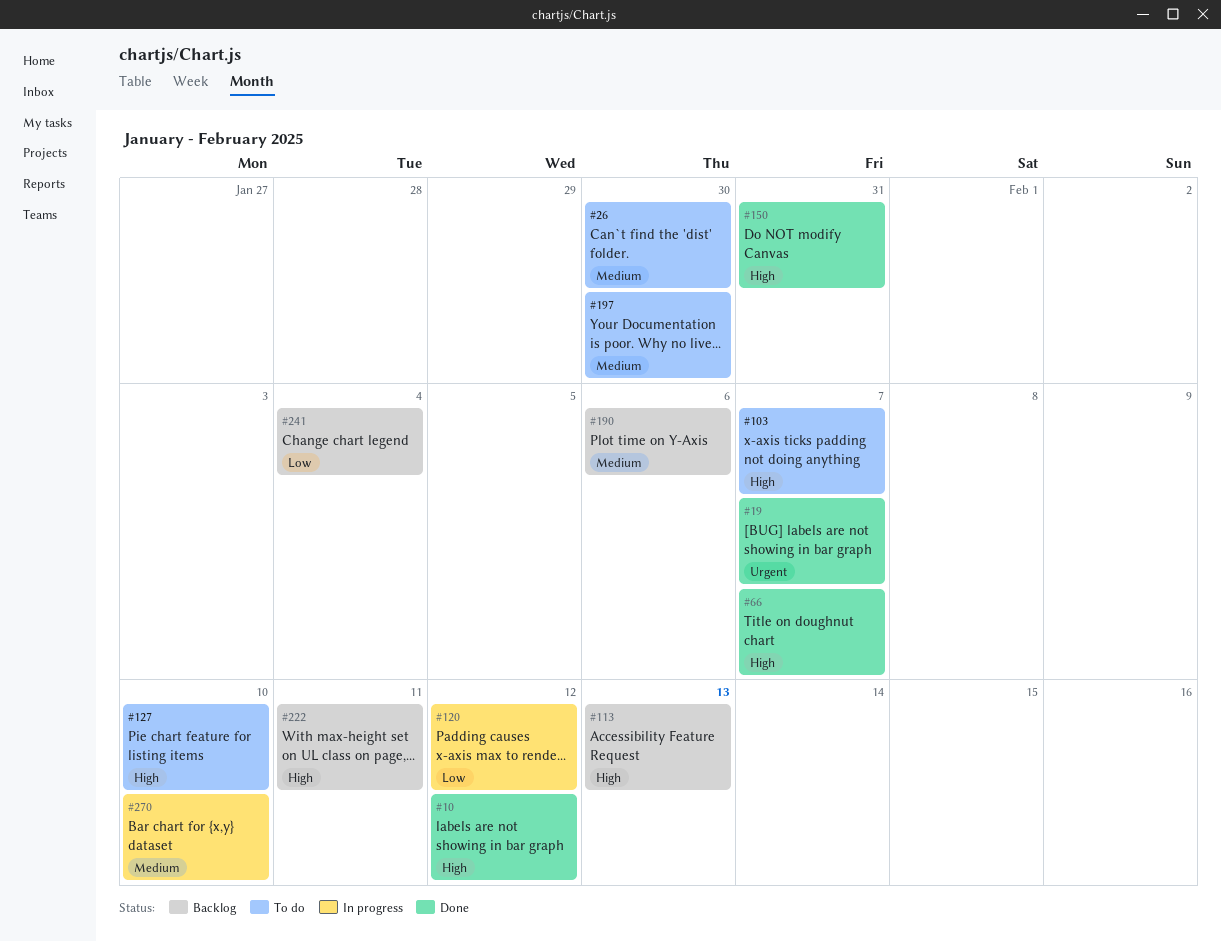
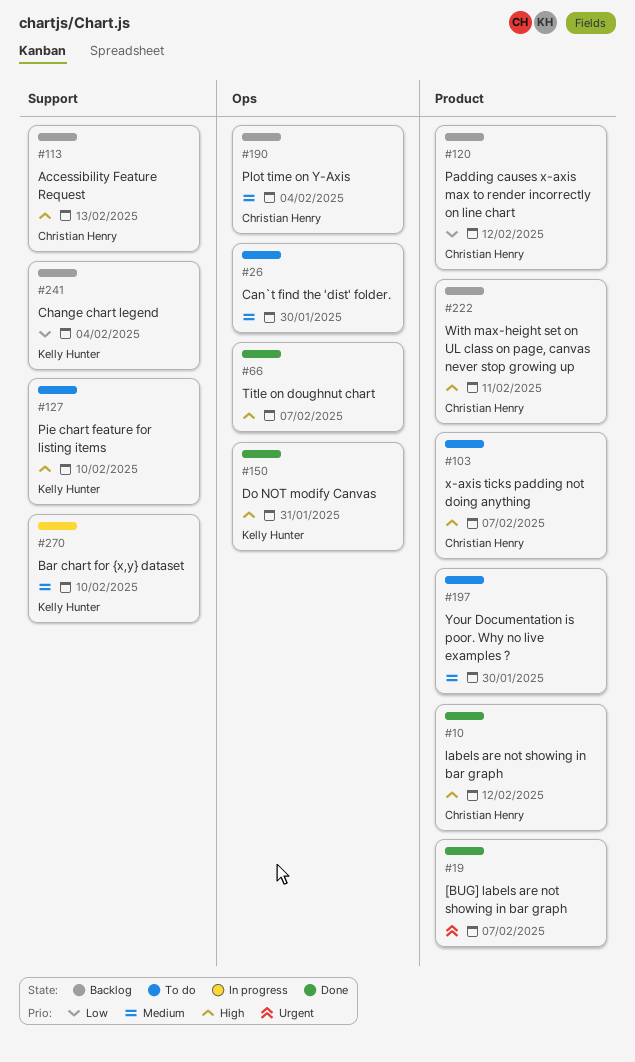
#120, status: In progress -> Backlog
#190, due: Feb 6 -> Feb 4

